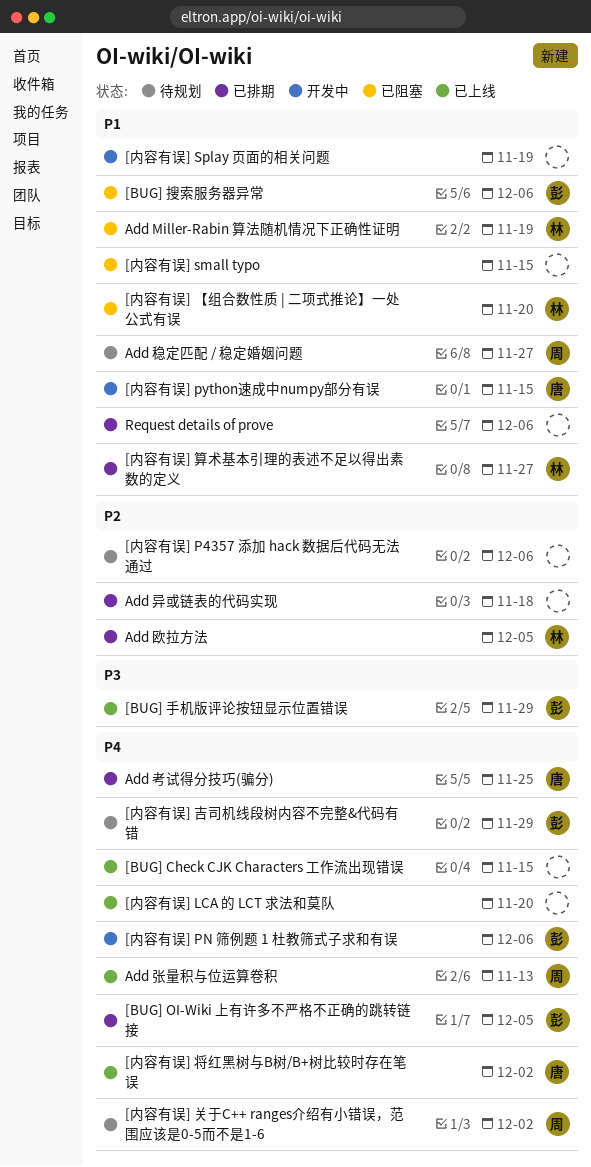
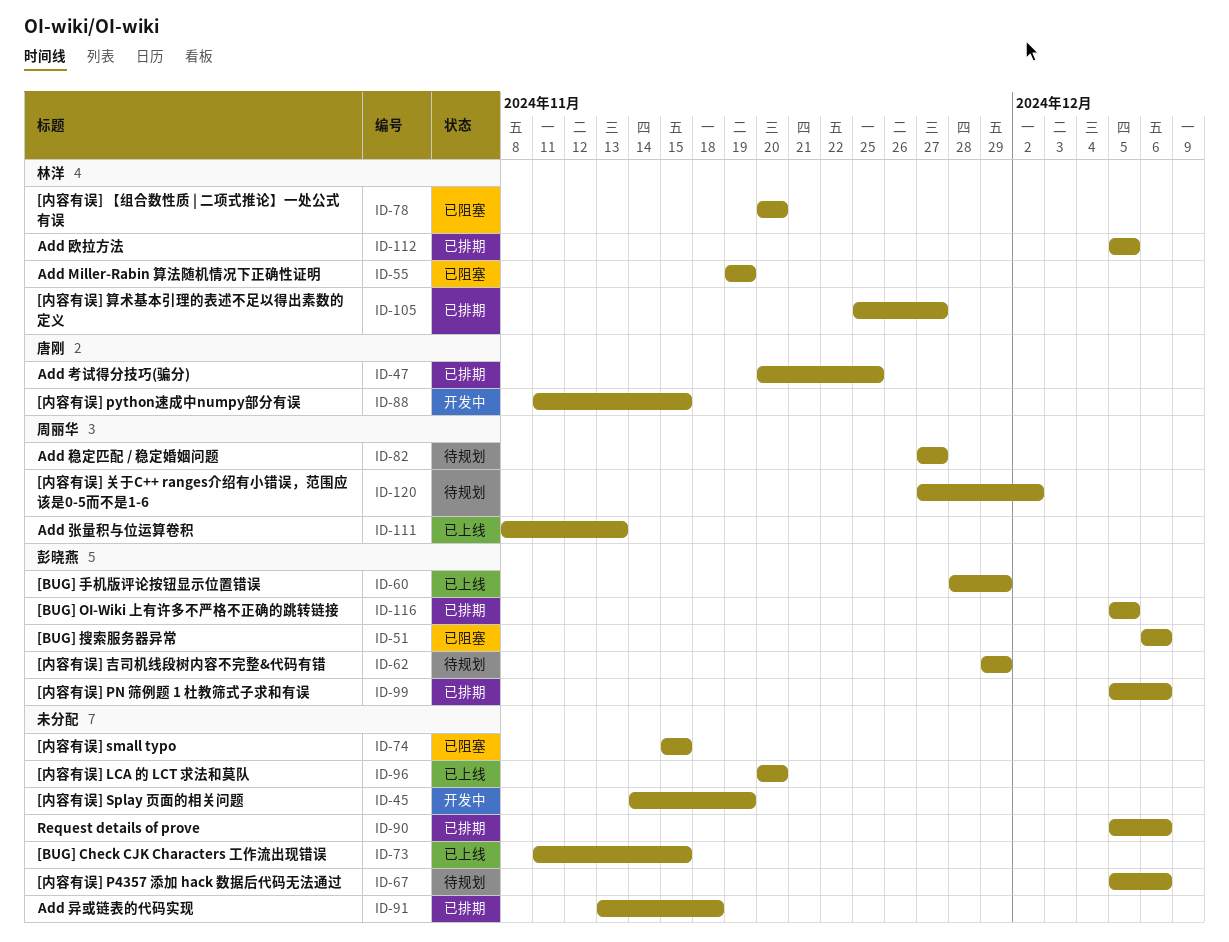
[内容有误] PN 筛例题 1 杜教筛式子求和有误, status: 开发中 -> 已排期
[内容有误] 将红黑树与B树/B+树比较时存在笔误: present -> none

